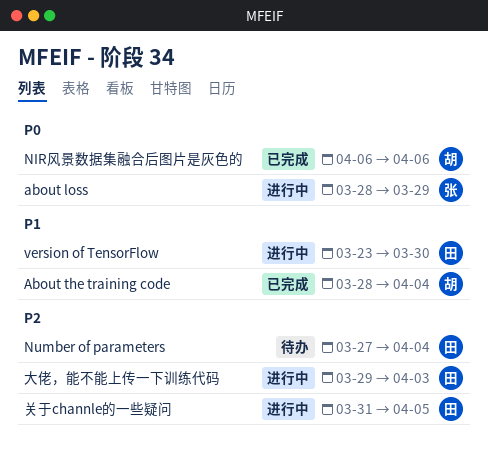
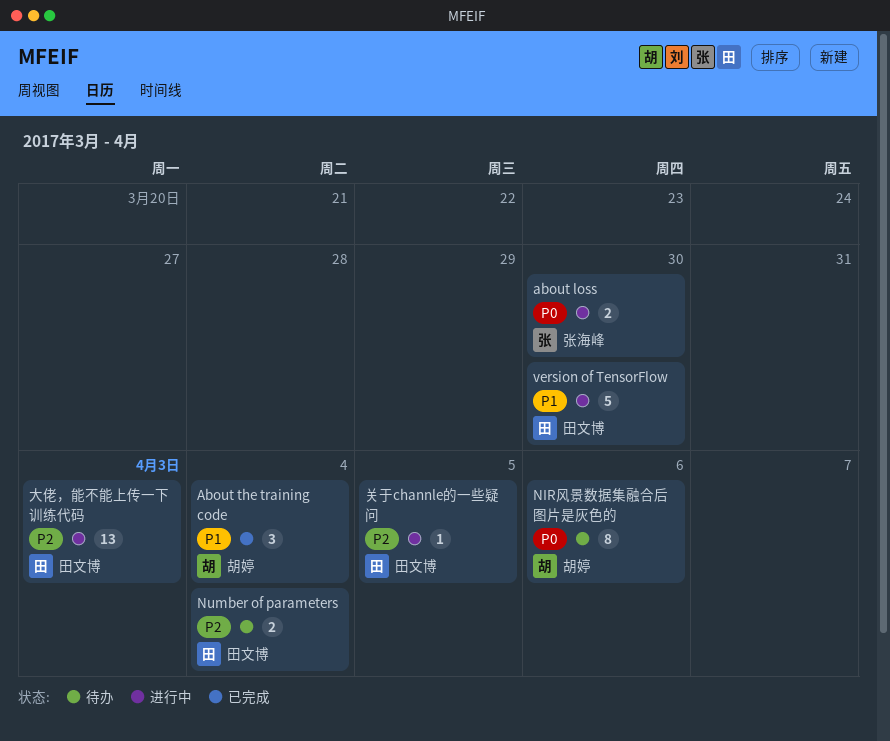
about loss, due: Mar 29 -> Mar 30
NIR风景数据集融合后图片是灰色的, status: 已完成 -> 待办

